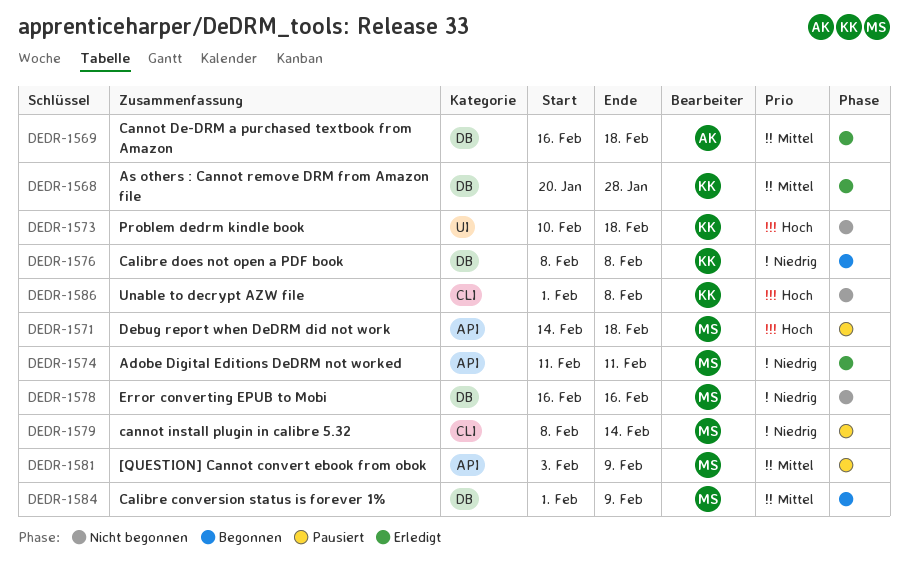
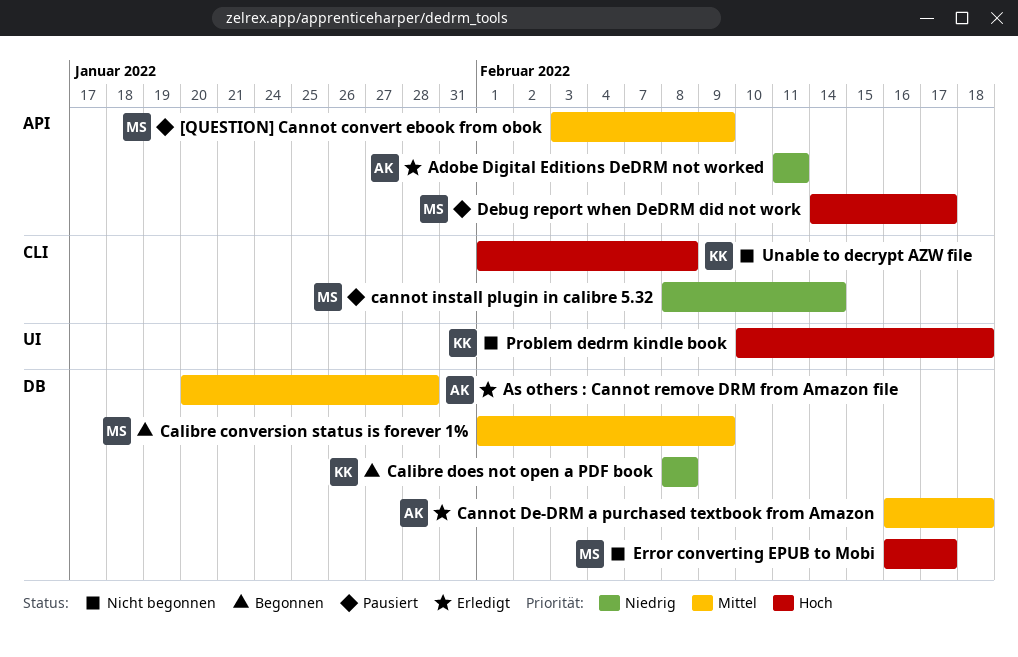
Adobe Digital Editions DeDRM not worked, owner: MS -> AK
As others : Cannot remove DRM from Amazon file, owner: KK -> AK
Debug report when DeDRM did not work, due: Feb 18 -> Feb 17
Error converting EPUB to Mobi, priority: Niedrig -> Hoch
Error converting EPUB to Mobi, due: Feb 16 -> Feb 17

